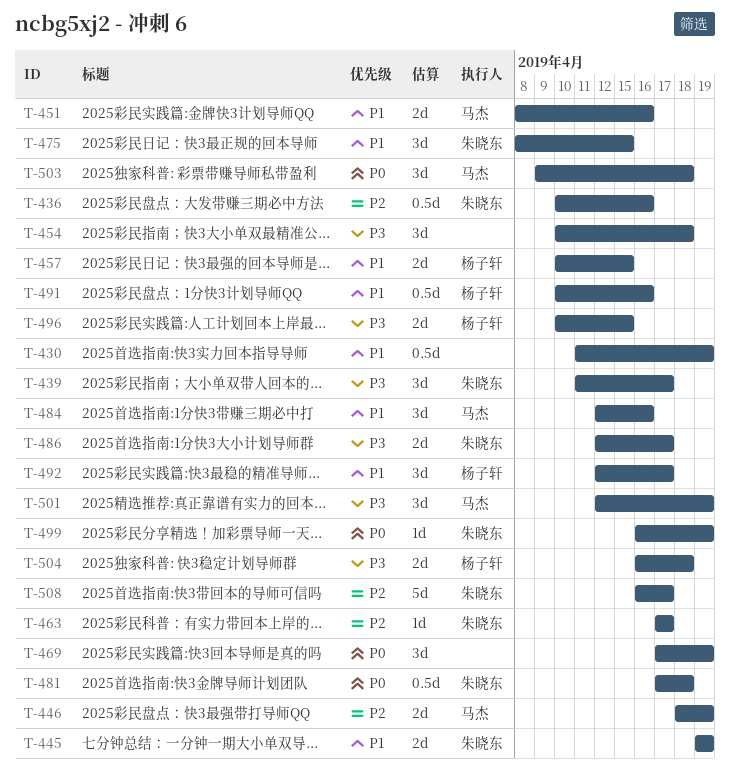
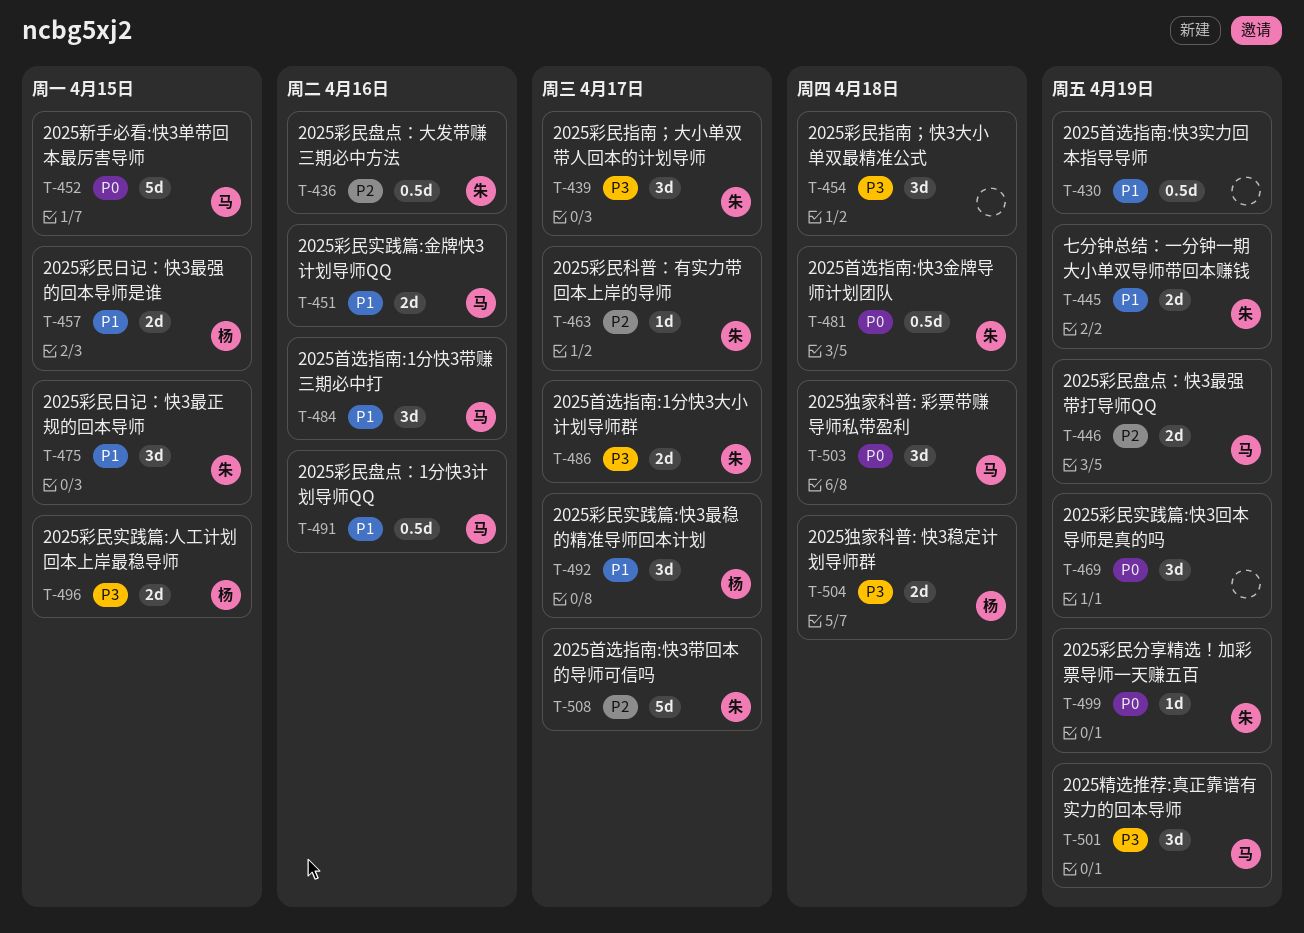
T-452: none -> present
T-491, owner: 杨子轩 -> 马杰

